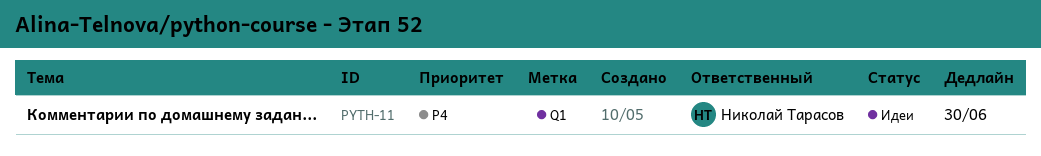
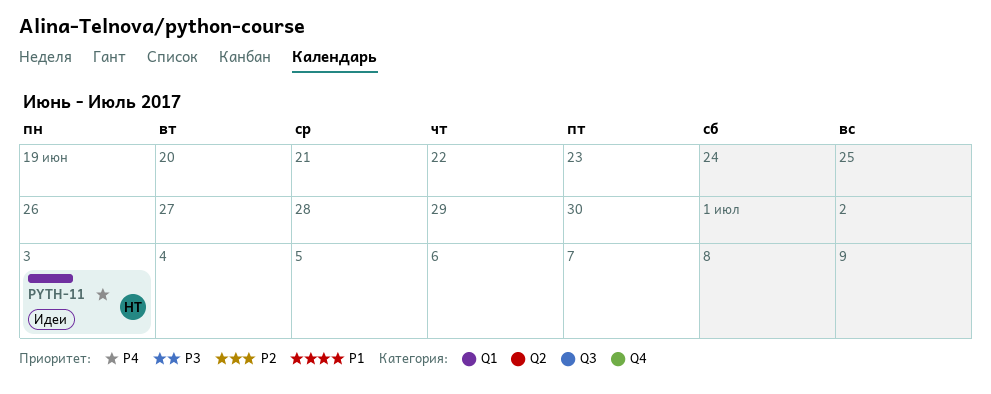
PYTH-11, due: Jun 30 -> Jul 3

